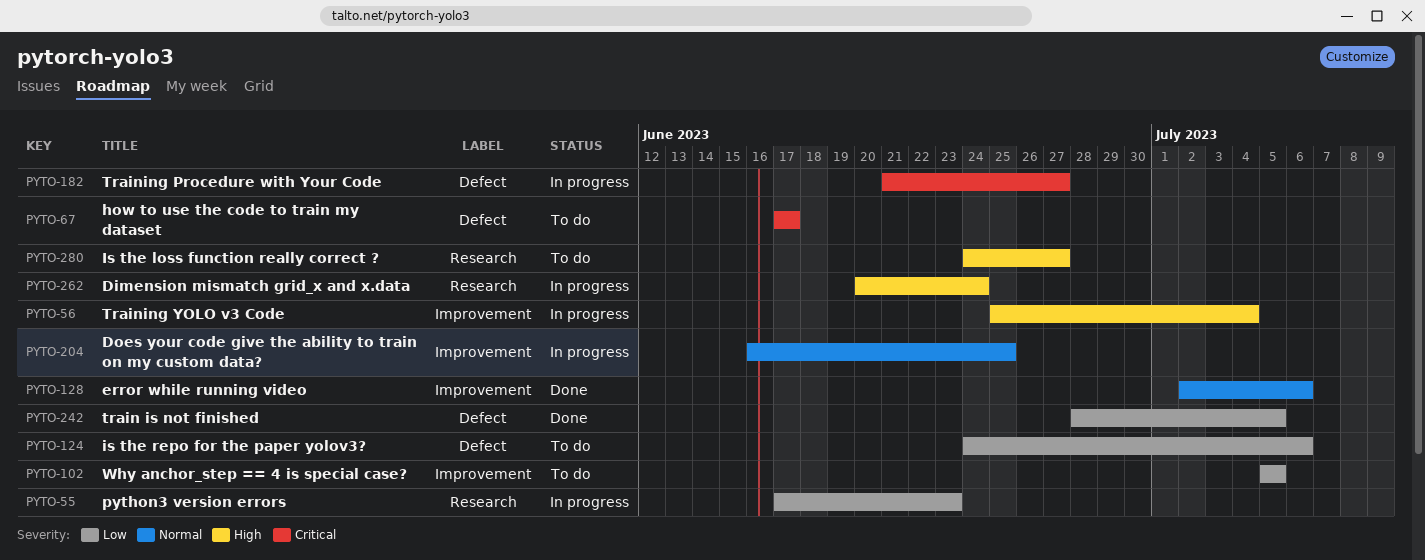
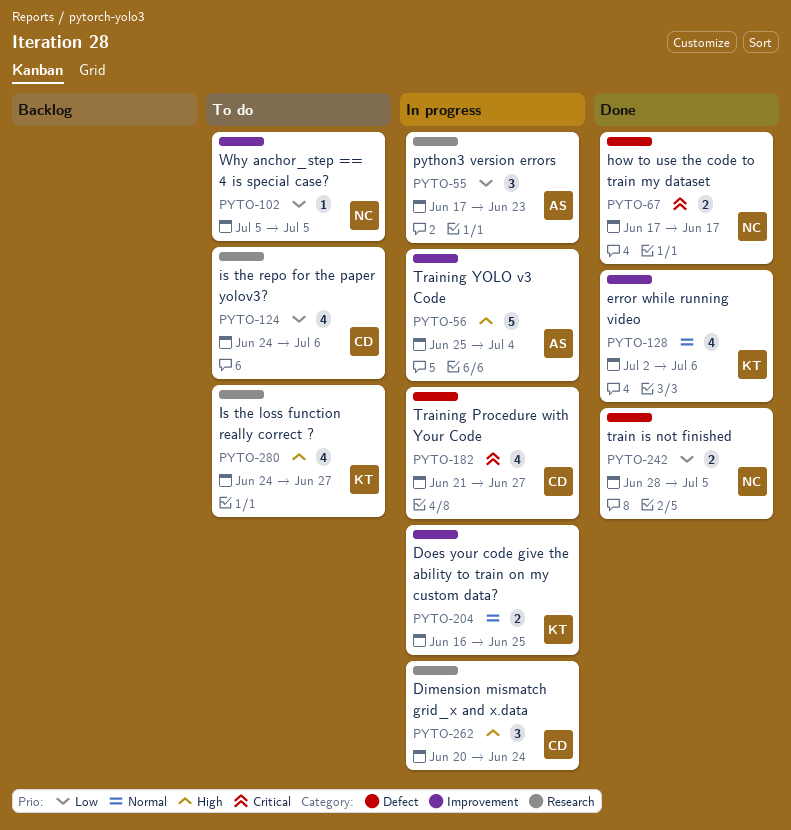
PYTO-67, status: To do -> Done
PYTO-124, label: Defect -> Research

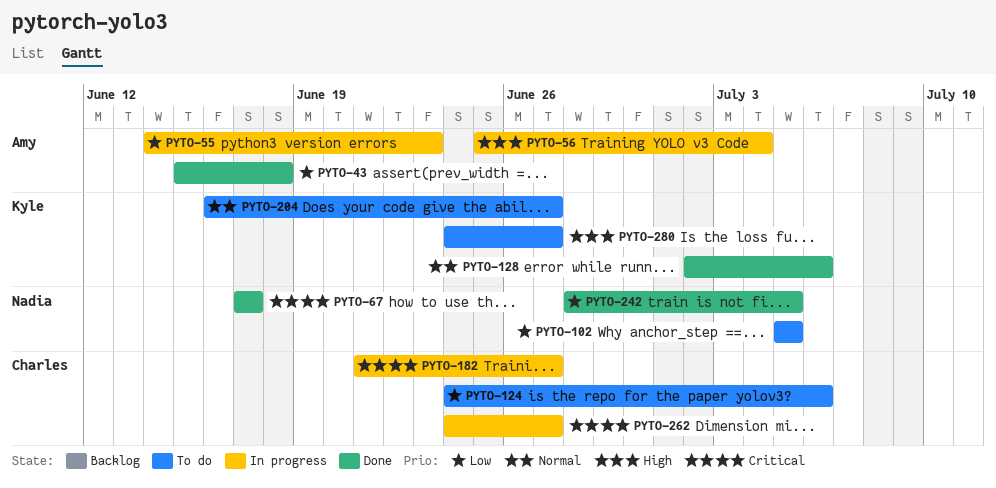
PYTO-43: none -> present
PYTO-55, start: Jun 17 -> Jun 14
PYTO-204, status: In progress -> To do
PYTO-204, due: Jun 25 -> Jun 27
PYTO-262, priority: High -> Critical
PYTO-262, start: Jun 20 -> Jun 24
PYTO-262, due: Jun 24 -> Jun 27

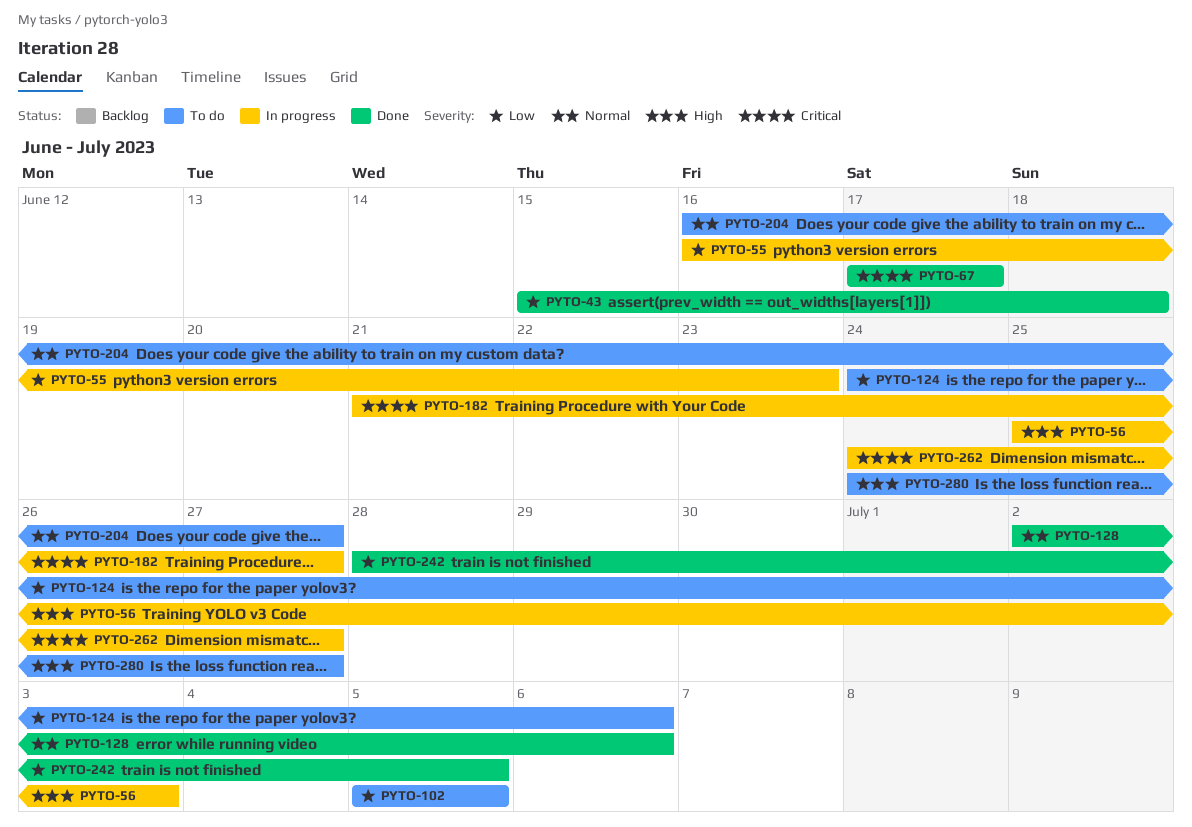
PYTO-55, start: Jun 14 -> Jun 16
PYTO-56, due: Jul 4 -> Jul 3

